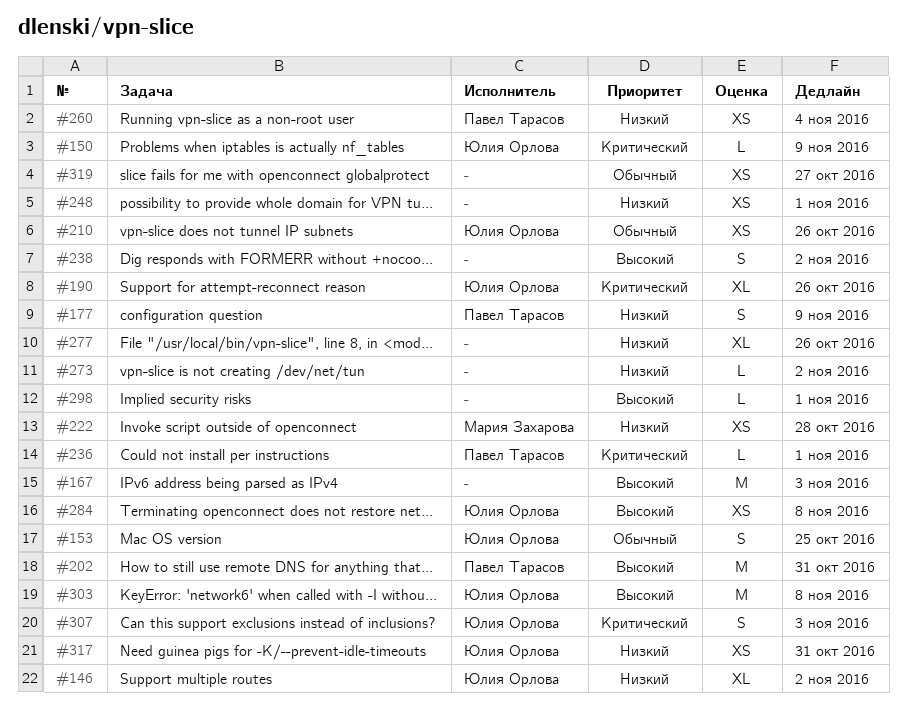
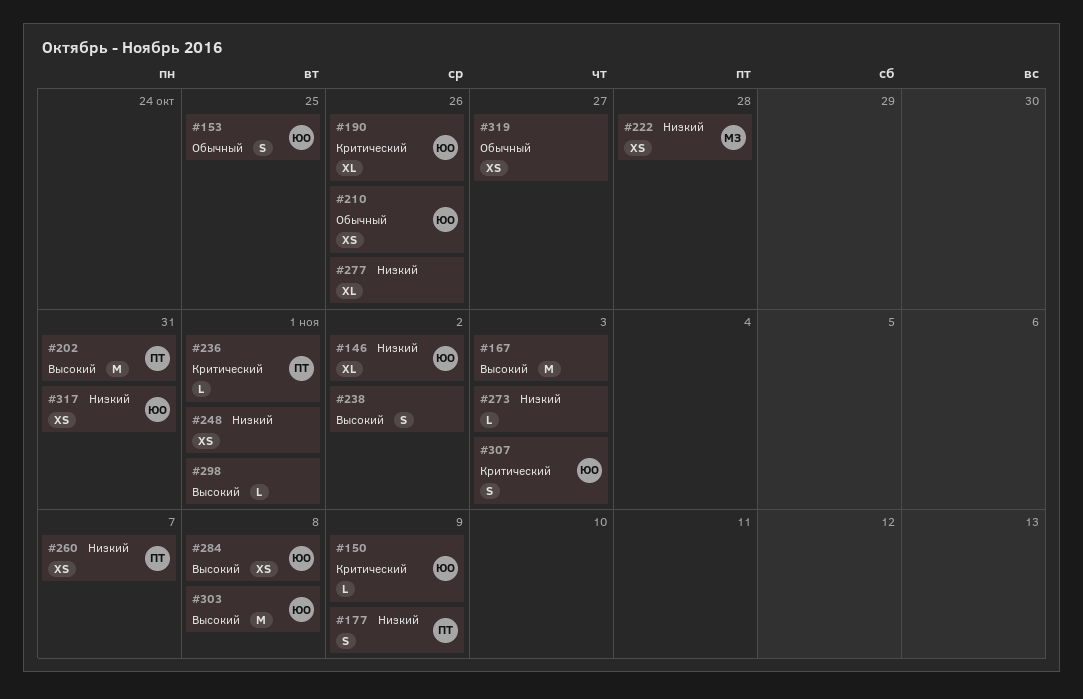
#260, due: Nov 4 -> Nov 7
#273, due: Nov 2 -> Nov 3

